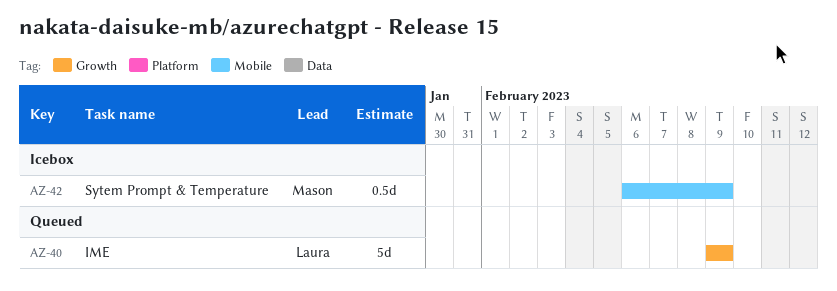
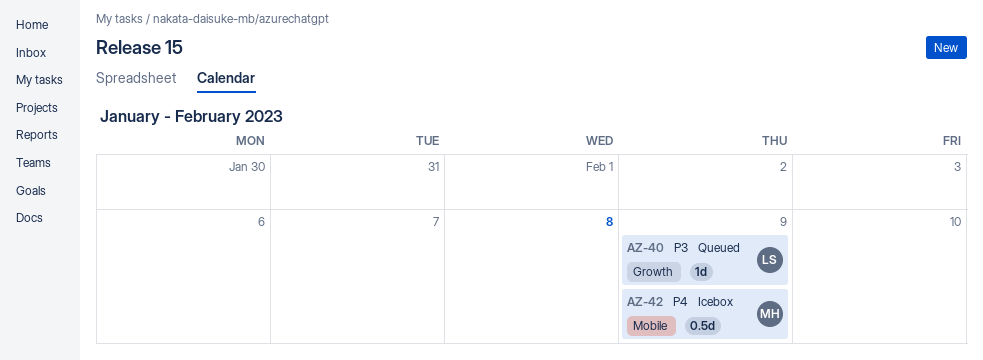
AZ-40, estimate: 5d -> 1d

